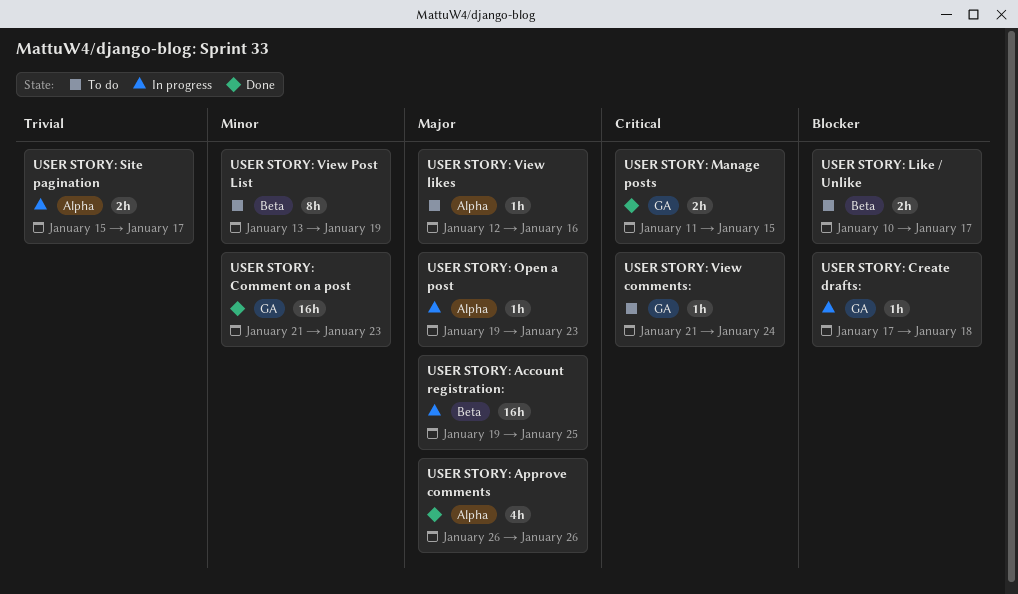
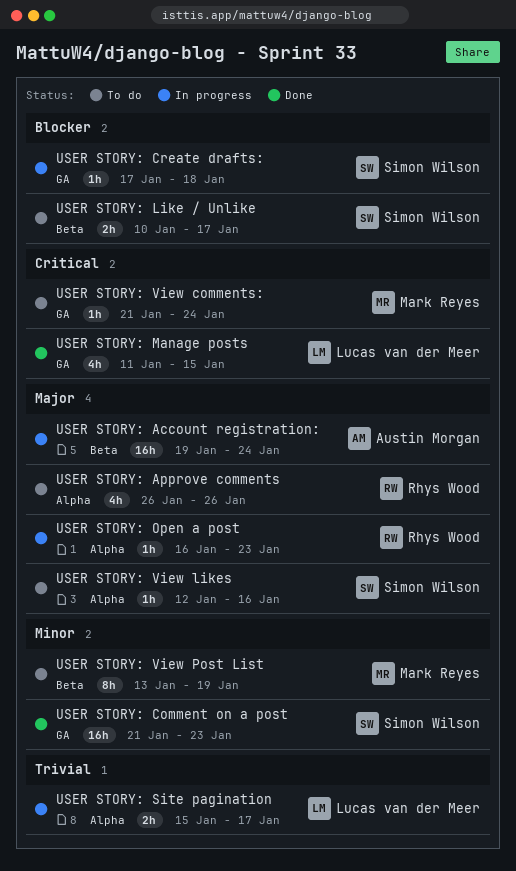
USER STORY: Account registration:, due: Jan 25 -> Jan 24
USER STORY: Approve comments, status: Done -> To do
USER STORY: Manage posts, estimate: 2h -> 4h
USER STORY: Open a post, start: Jan 19 -> Jan 16

